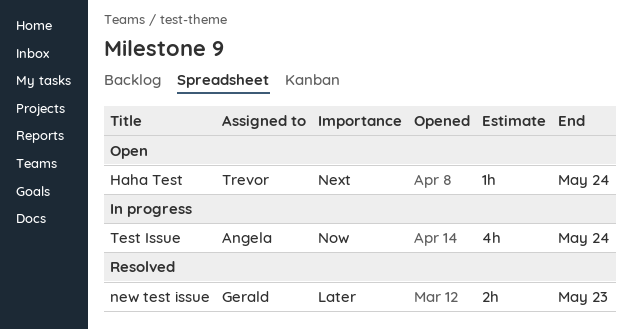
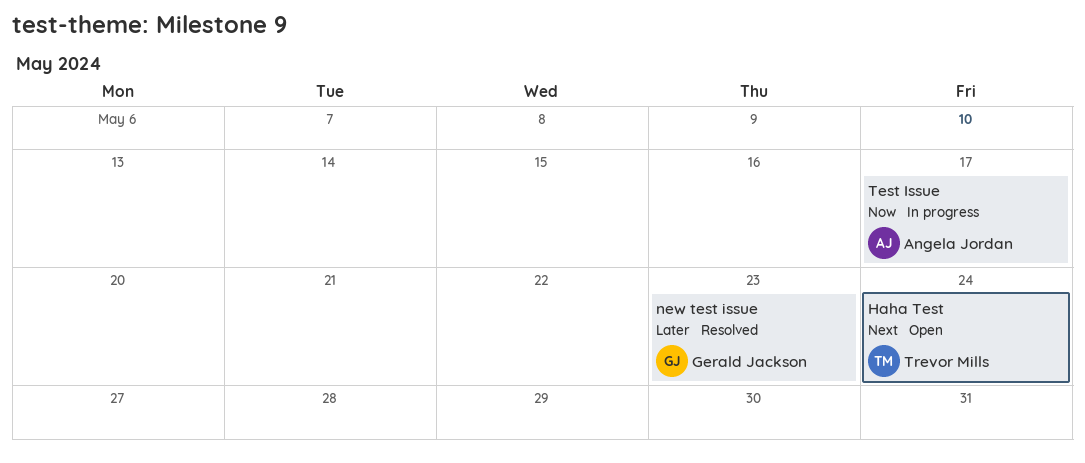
Test Issue, due: May 24 -> May 17

